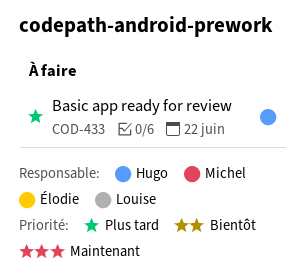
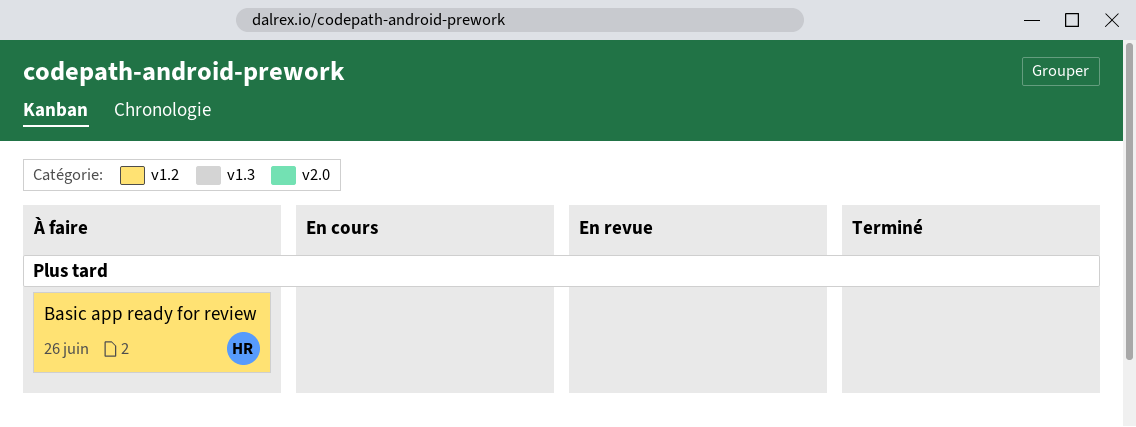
Basic app ready for review, due: Jun 22 -> Jun 26

